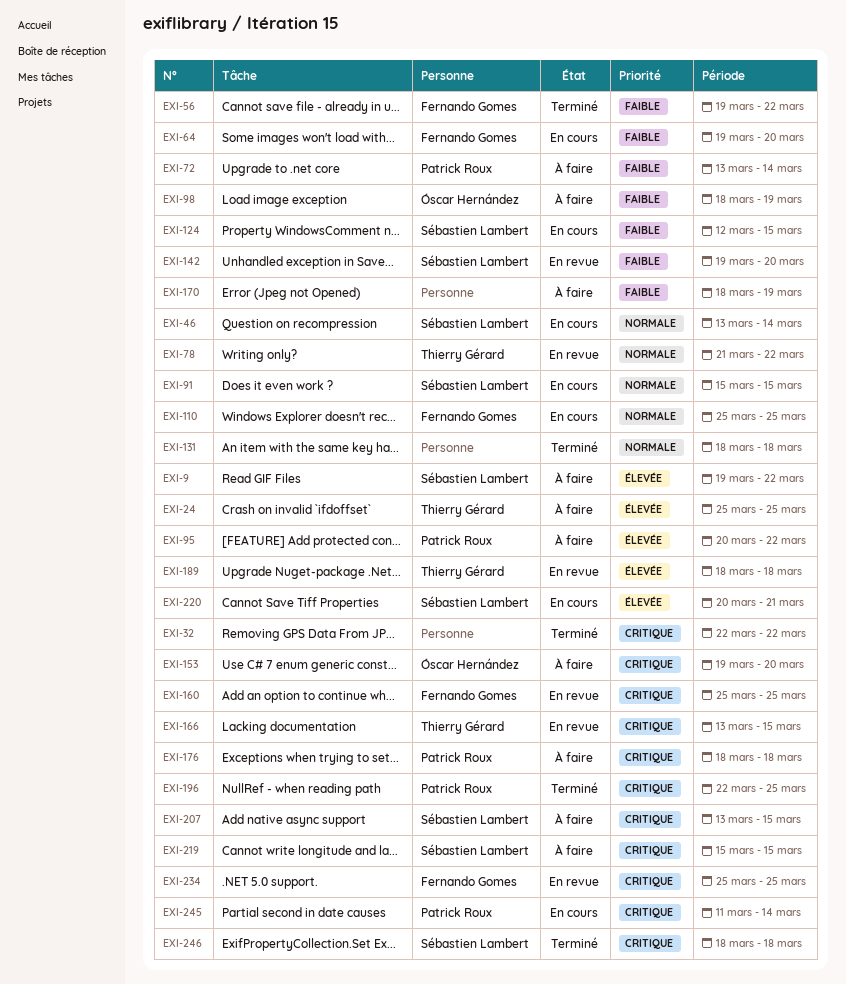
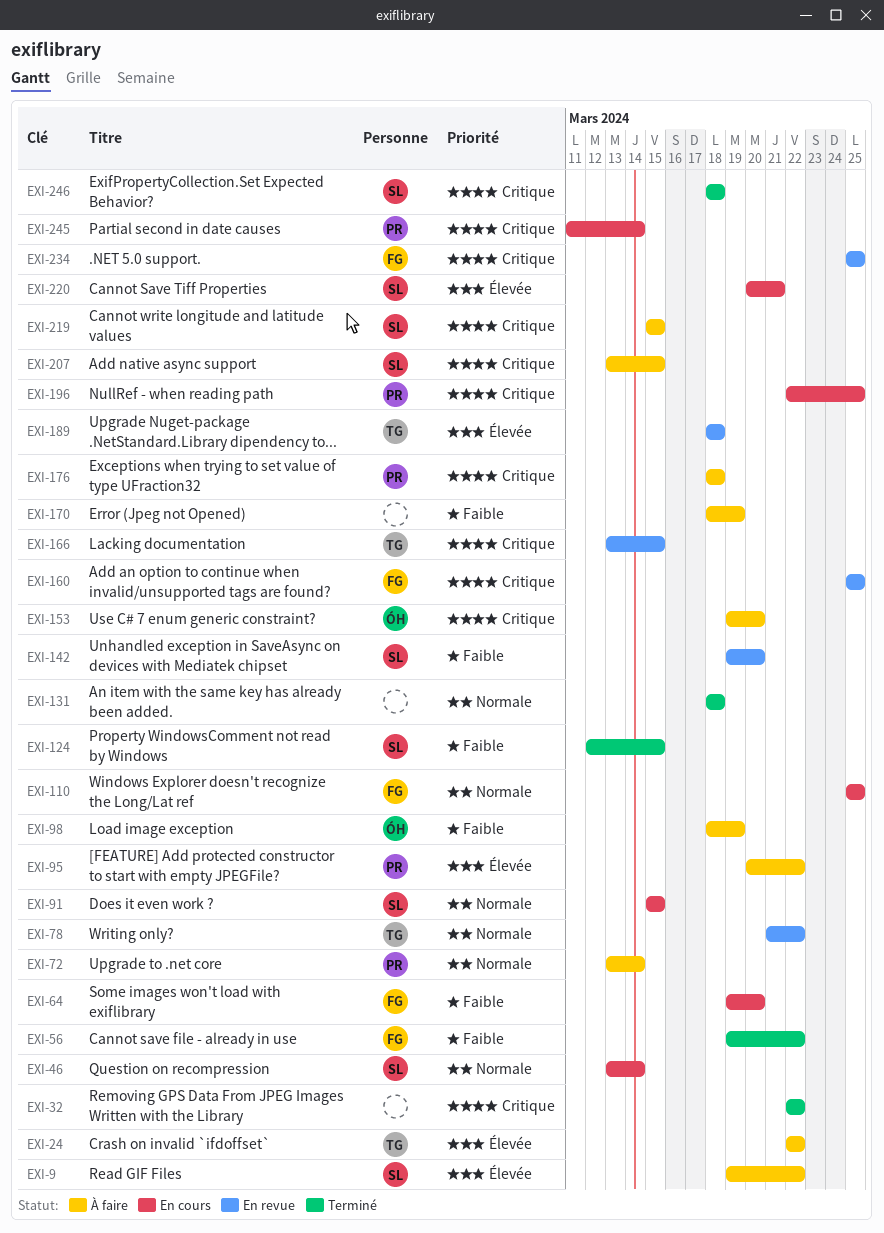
EXI-24, start: Mar 25 -> Mar 22
EXI-24, due: Mar 25 -> Mar 22
EXI-72, priority: Faible -> Normale
EXI-124, status: En cours -> Terminé
EXI-196, status: Terminé -> En cours

